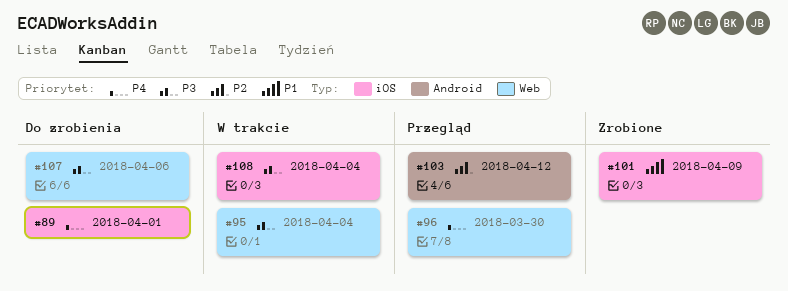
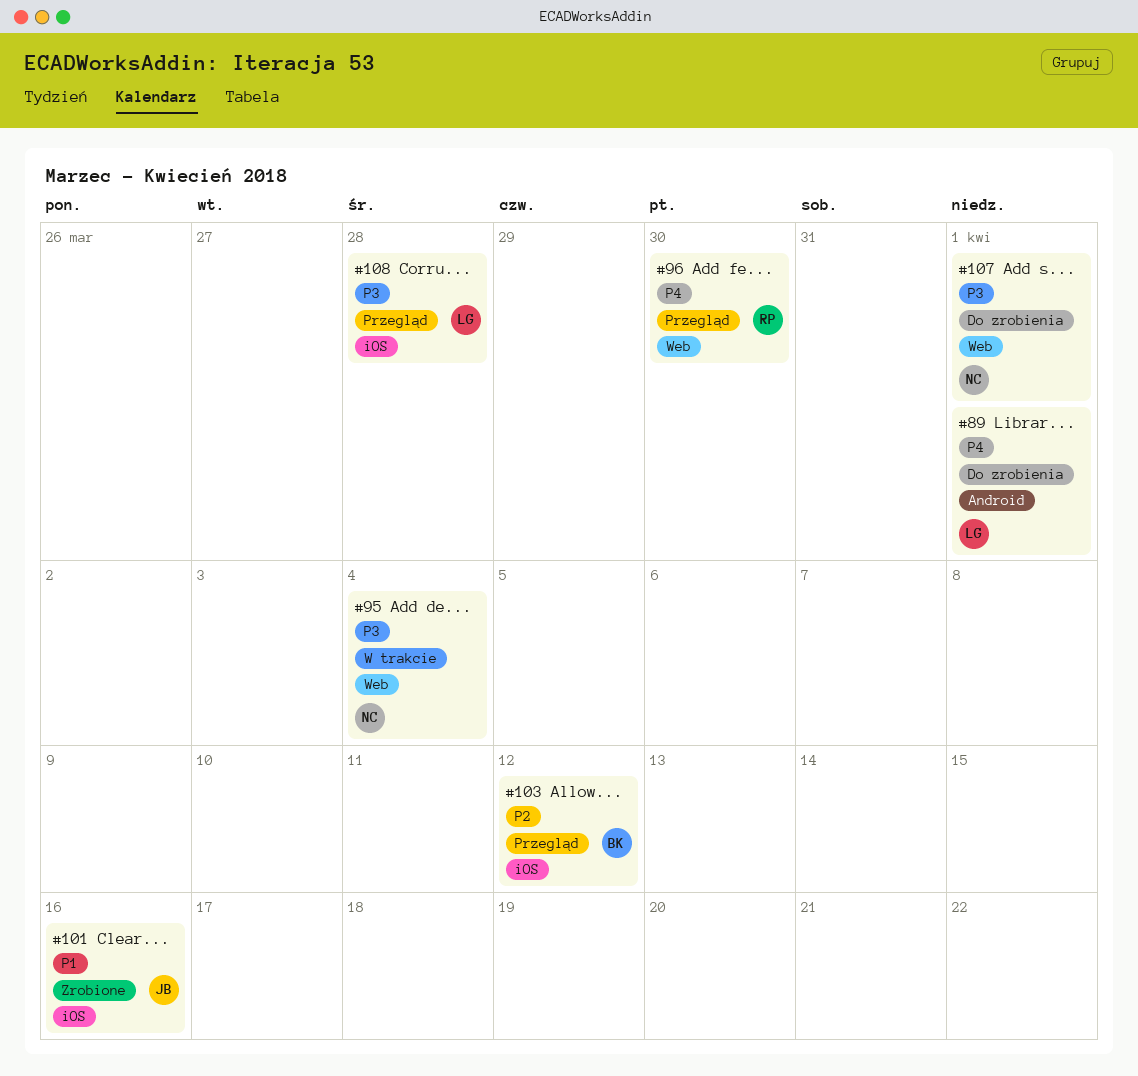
#89, label: iOS -> Android
#101, due: Apr 9 -> Apr 16
#103, label: Android -> iOS
#107, due: Apr 6 -> Apr 1
#108, status: W trakcie -> Przegląd
#108, due: Apr 4 -> Mar 28

